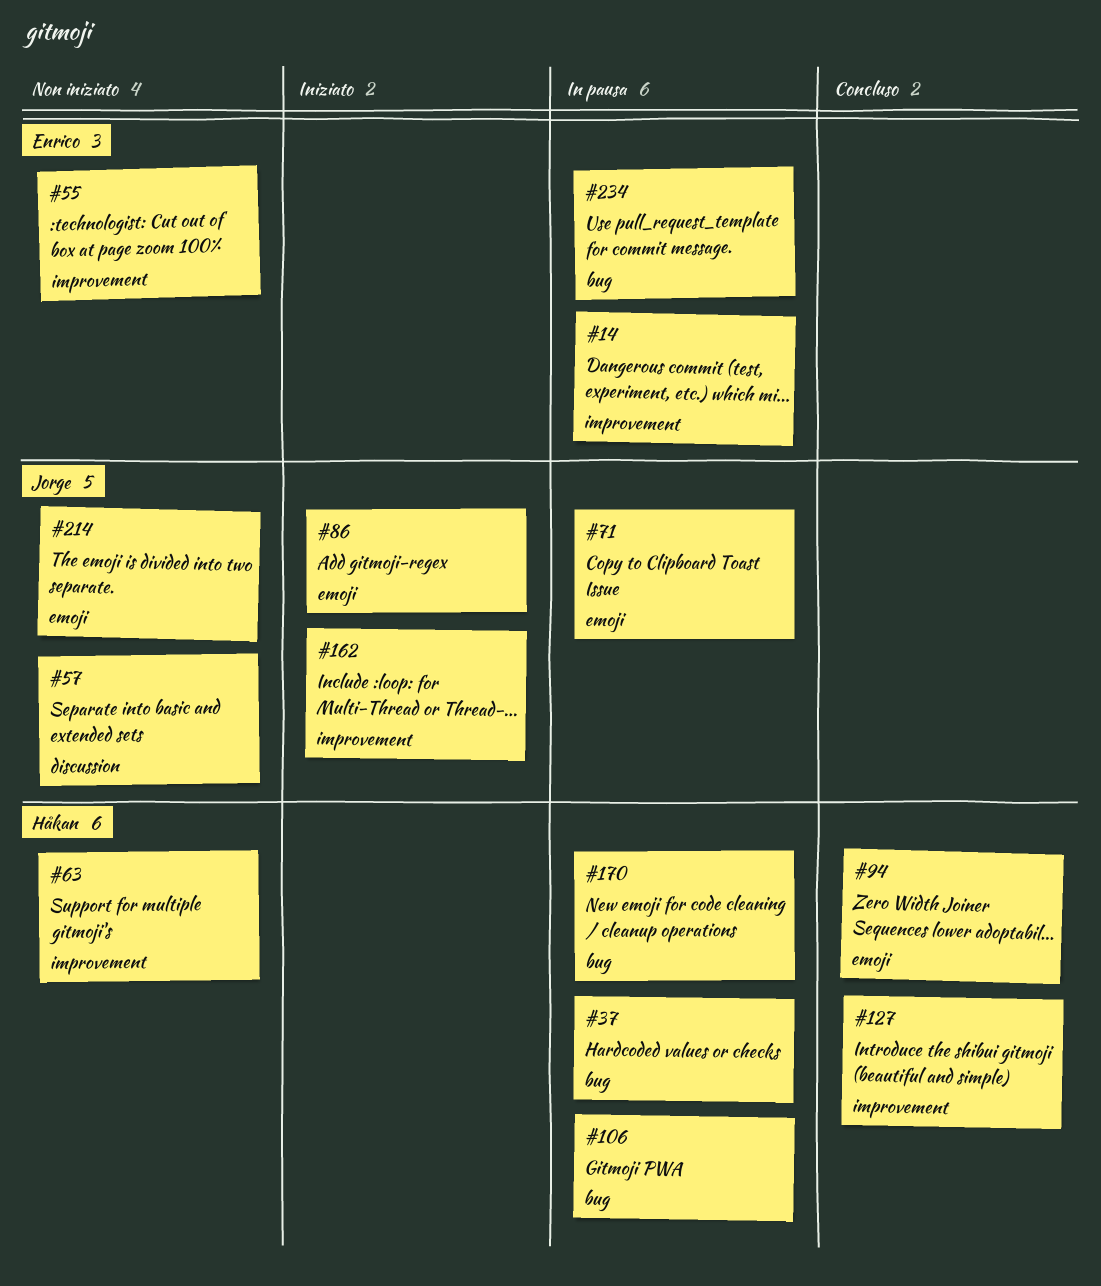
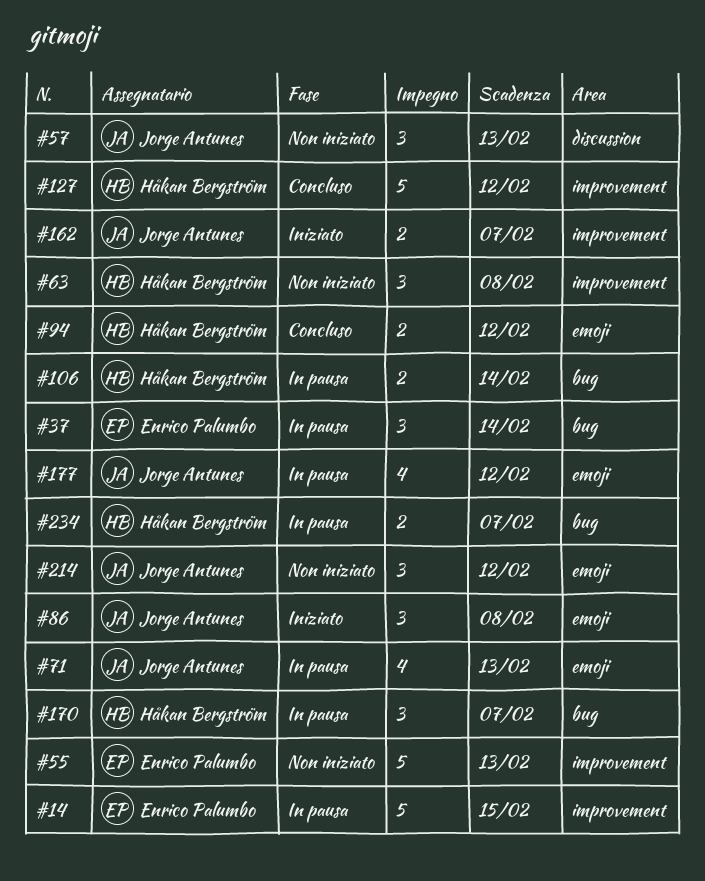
#37, owner: Håkan Bergström -> Enrico Palumbo
#177: none -> present
#234, owner: Enrico Palumbo -> Håkan Bergström

